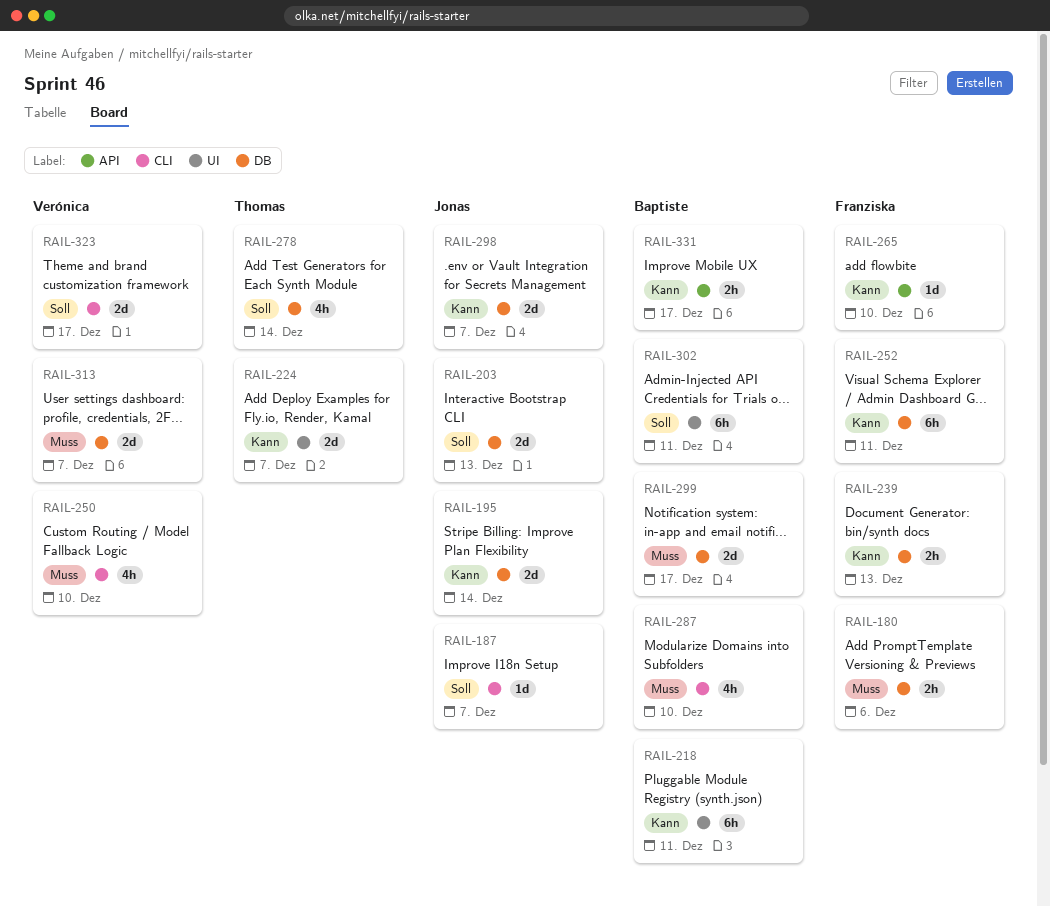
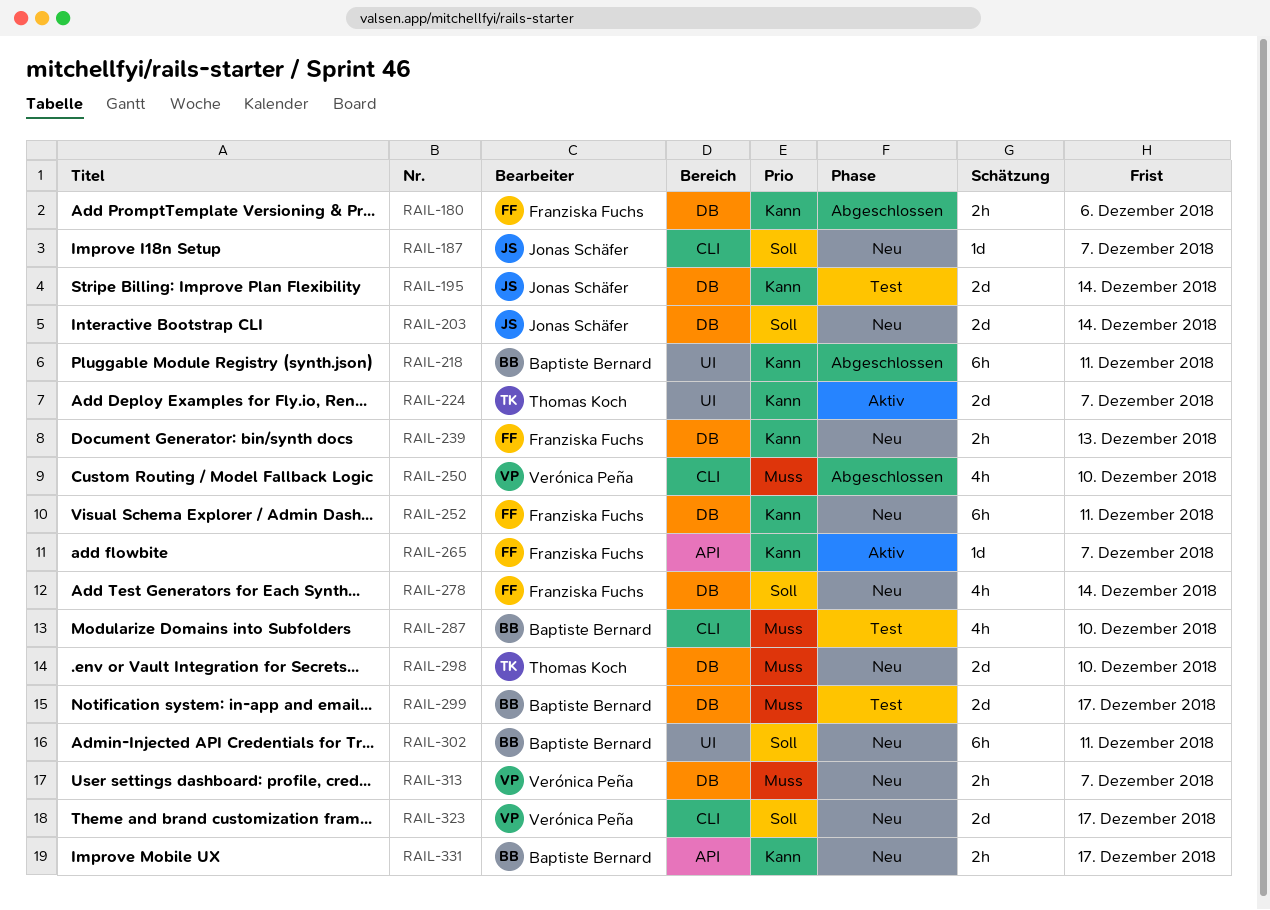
RAIL-180, priority: Muss -> Kann
RAIL-203, due: Dec 13 -> Dec 14
RAIL-265, due: Dec 10 -> Dec 7
RAIL-278, owner: Thomas Koch -> Franziska Fuchs
RAIL-298, owner: Jonas Schäfer -> Thomas Koch
RAIL-298, priority: Kann -> Muss
RAIL-298, due: Dec 7 -> Dec 10
RAIL-313, estimate: 2d -> 2h

